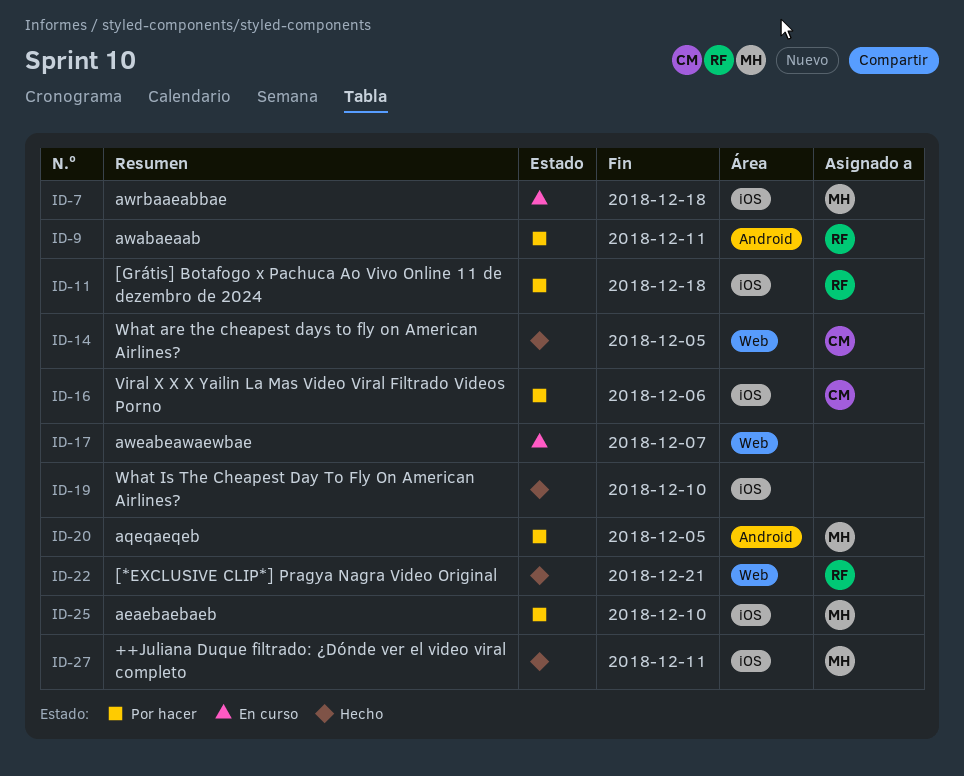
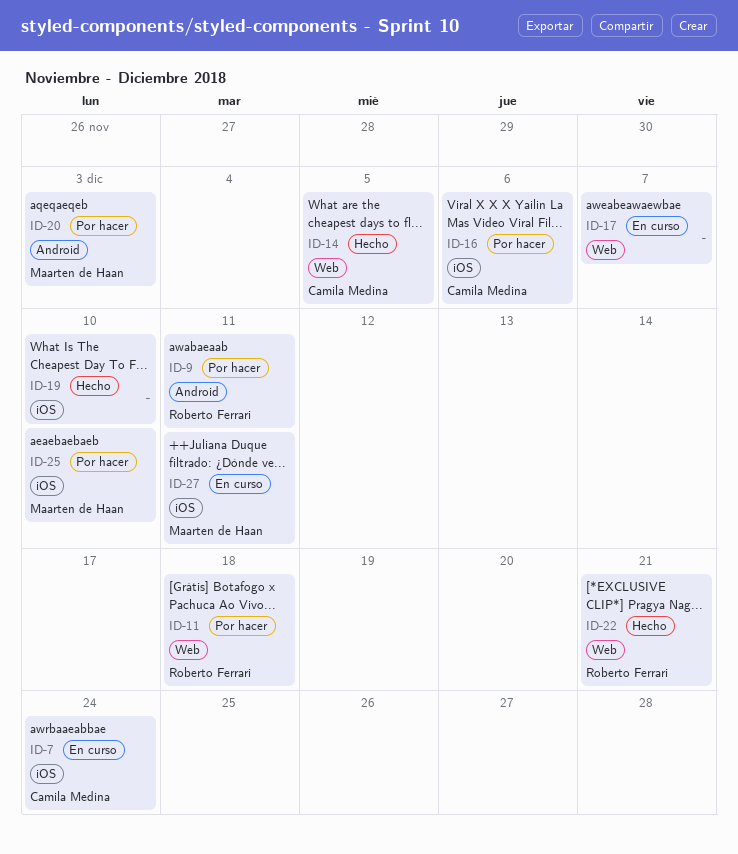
ID-7, owner: Maarten de Haan -> Camila Medina
ID-7, due: Dec 18 -> Dec 24
ID-11, label: iOS -> Web
ID-20, due: Dec 5 -> Dec 3
ID-27, status: Hecho -> En curso

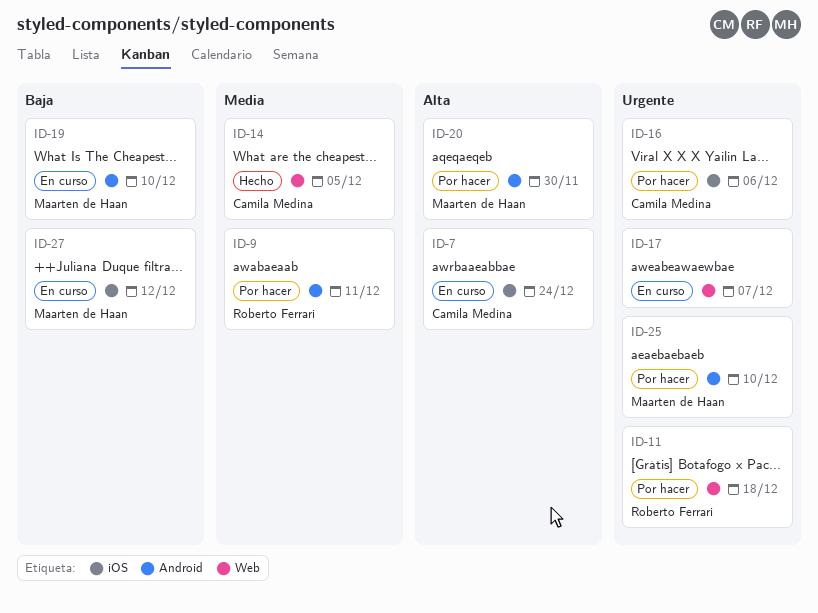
ID-19, status: Hecho -> En curso
ID-19, owner: none -> Maarten de Haan
ID-19, label: iOS -> Android
ID-20, due: Dec 3 -> Nov 30
ID-22: present -> none
ID-25, label: iOS -> Android
ID-27, due: Dec 11 -> Dec 12

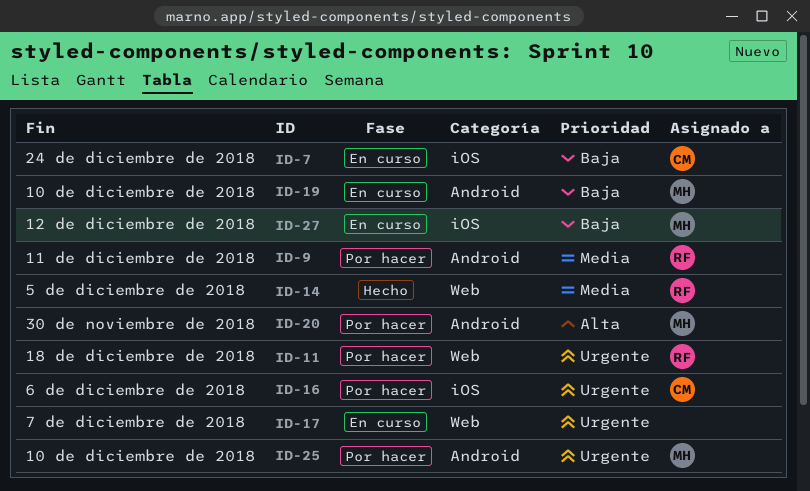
ID-7, priority: Alta -> Baja
ID-14, owner: Camila Medina -> Roberto Ferrari

